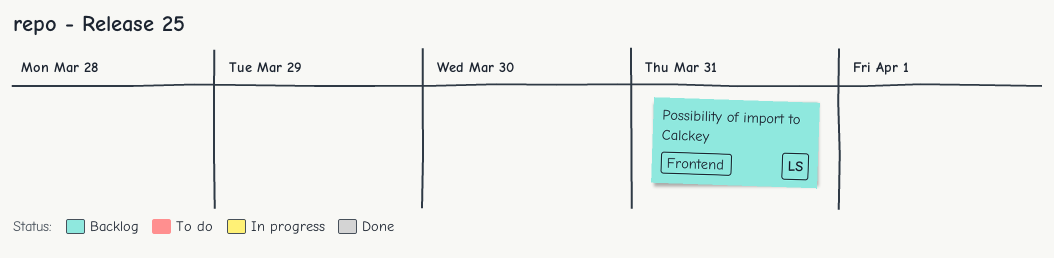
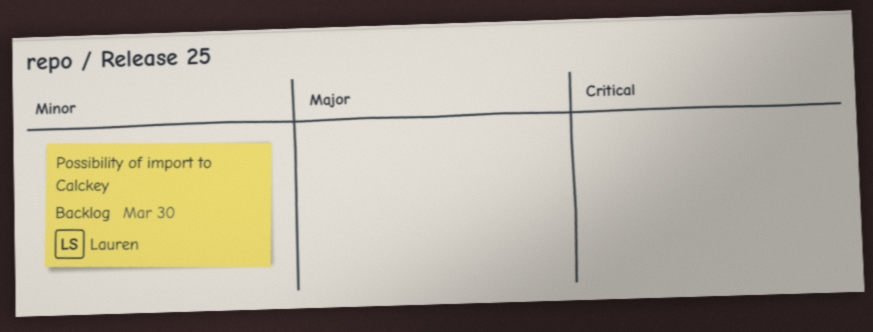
Possibility of import to Calckey, due: Mar 31 -> Mar 30

